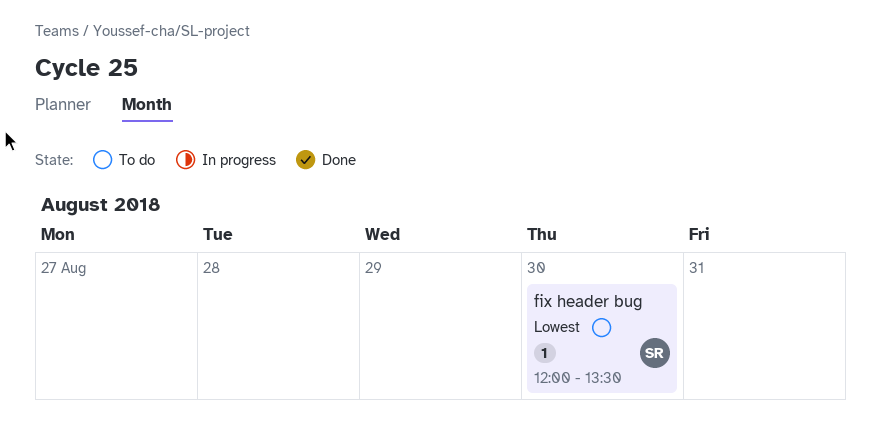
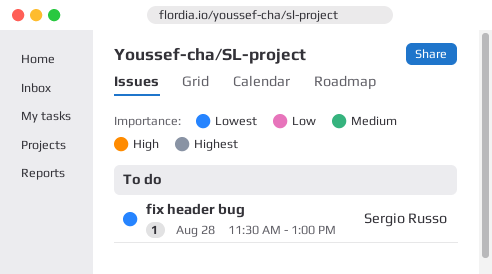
fix header bug, day: Aug 30 -> Aug 28
fix header bug, begins: 12:00 -> 11:30
fix header bug, ends: 13:30 -> 13:00

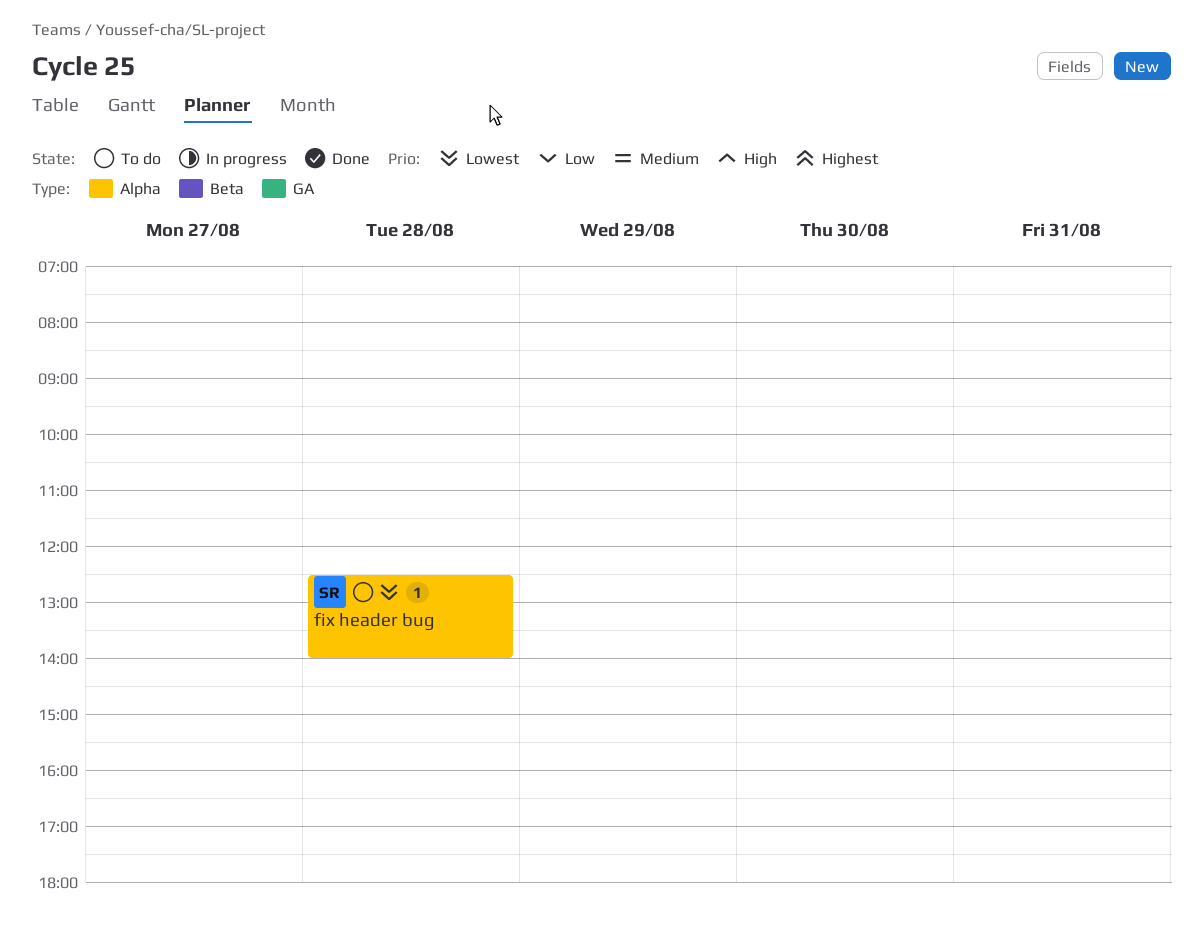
fix header bug, begins: 11:30 -> 12:30
fix header bug, ends: 13:00 -> 14:00

